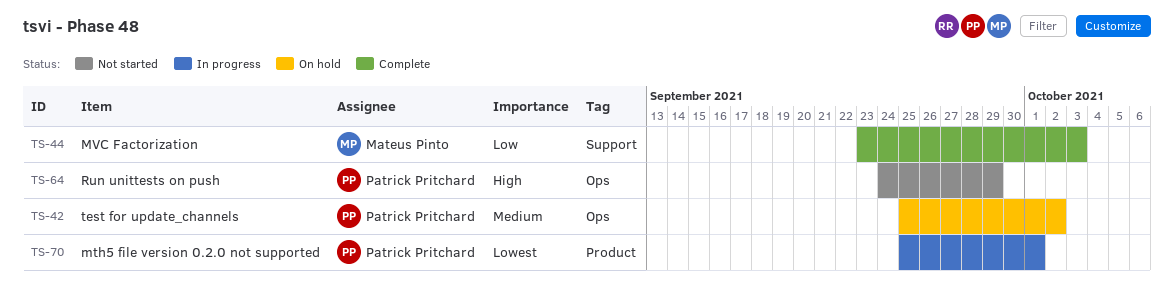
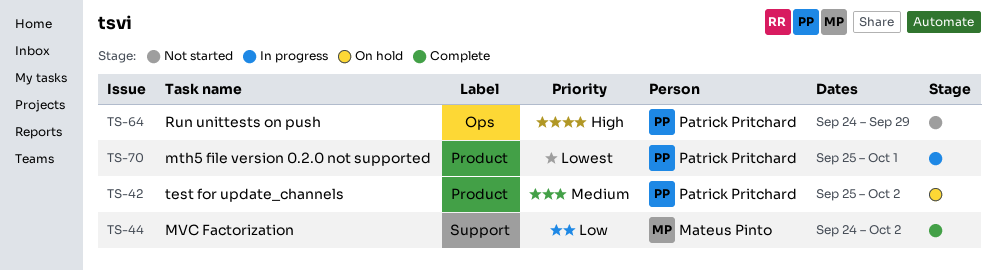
TS-42, label: Ops -> Product
TS-44, start: Sep 23 -> Sep 24
TS-44, due: Oct 3 -> Oct 2

